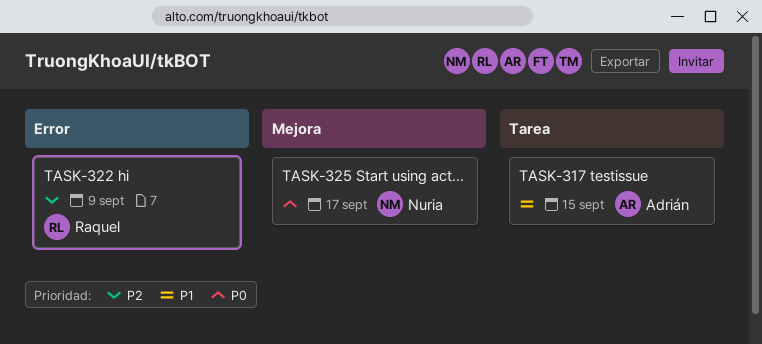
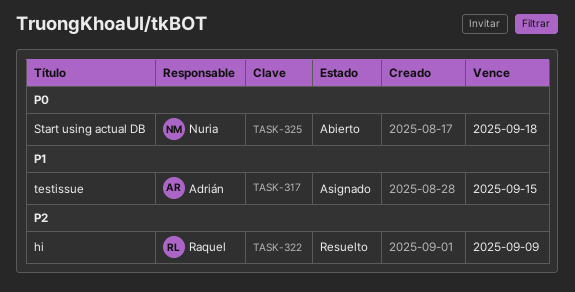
TASK-325, due: Sep 17 -> Sep 18

